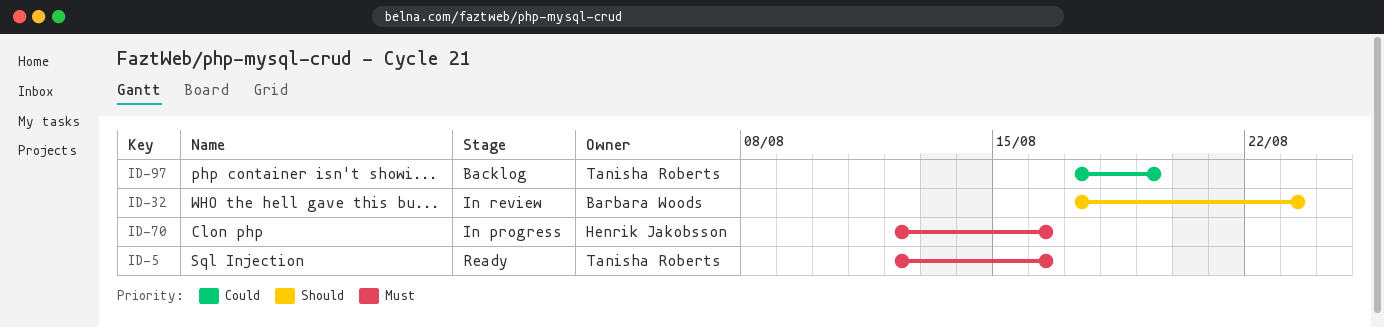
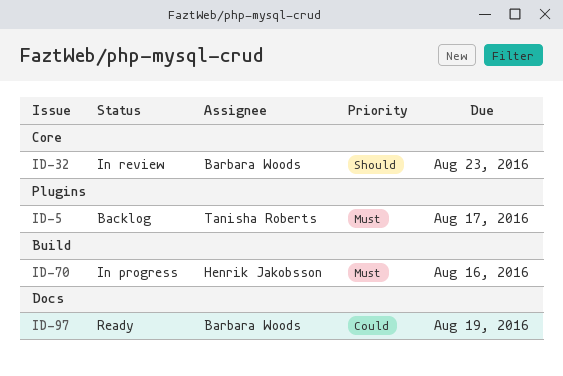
ID-5, status: Ready -> Backlog
ID-5, due: Aug 16 -> Aug 17
ID-97, status: Backlog -> Ready
ID-97, owner: Tanisha Roberts -> Barbara Woods

